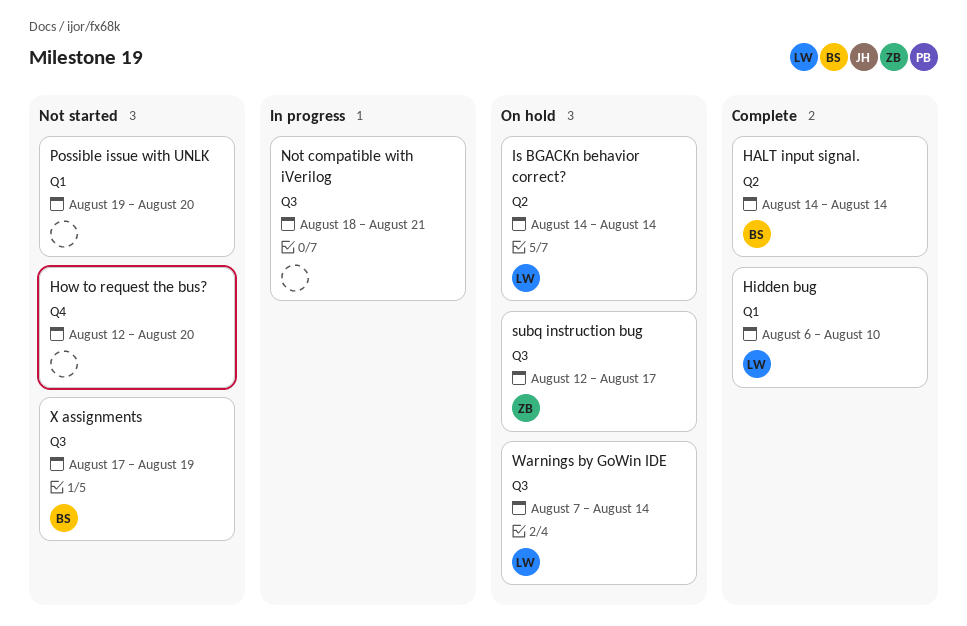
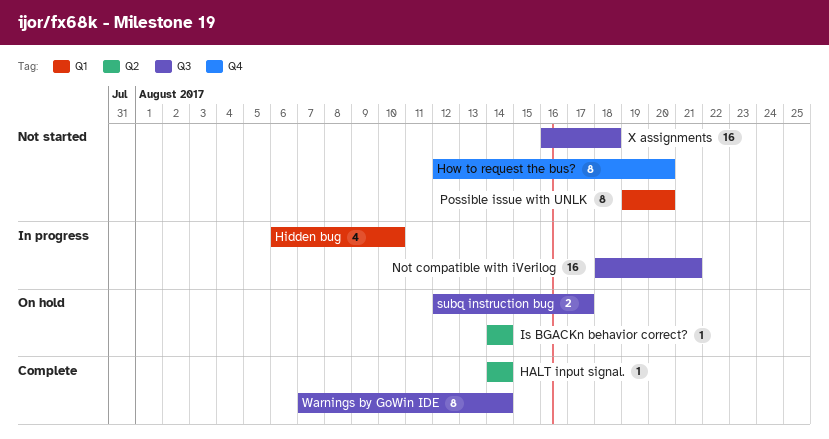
Hidden bug, status: Complete -> In progress
Warnings by GoWin IDE, status: On hold -> Complete
X assignments, start: Aug 17 -> Aug 16
X assignments, due: Aug 19 -> Aug 18

